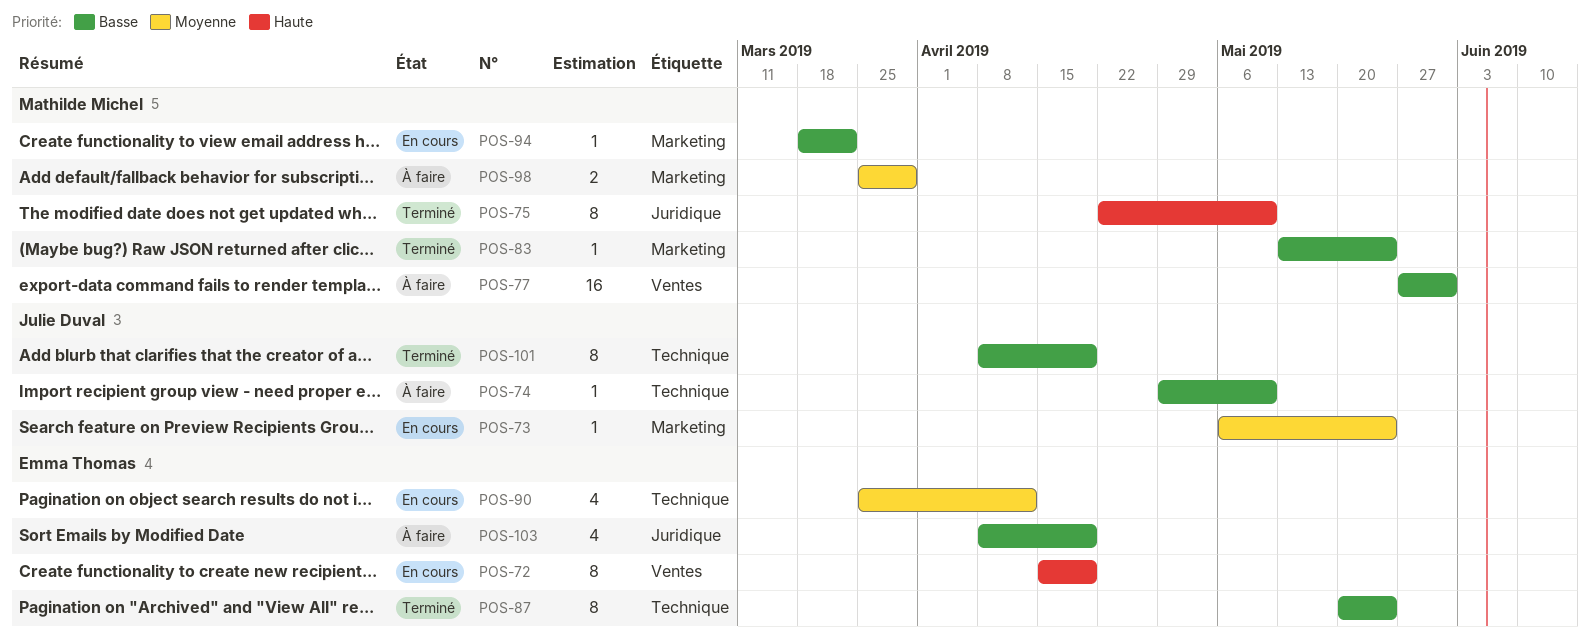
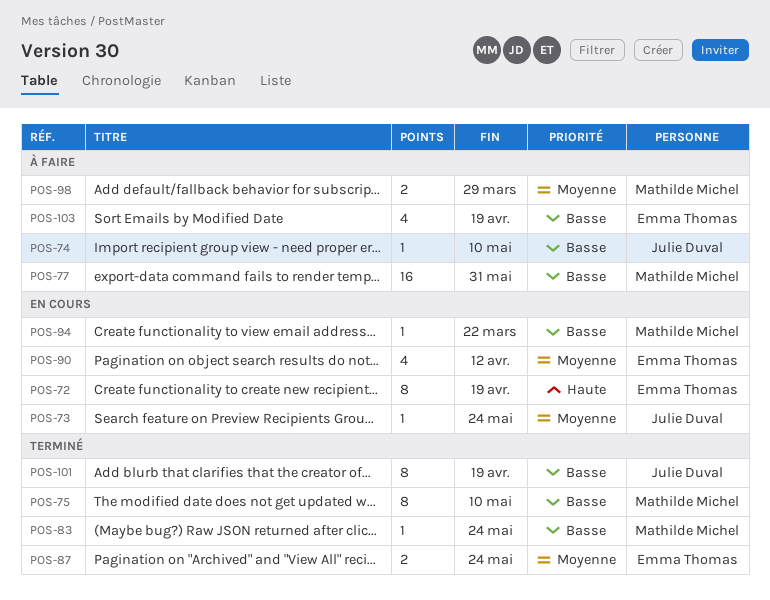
POS-75, priority: Haute -> Basse
POS-87, priority: Basse -> Moyenne
POS-87, estimate: 8 -> 2

